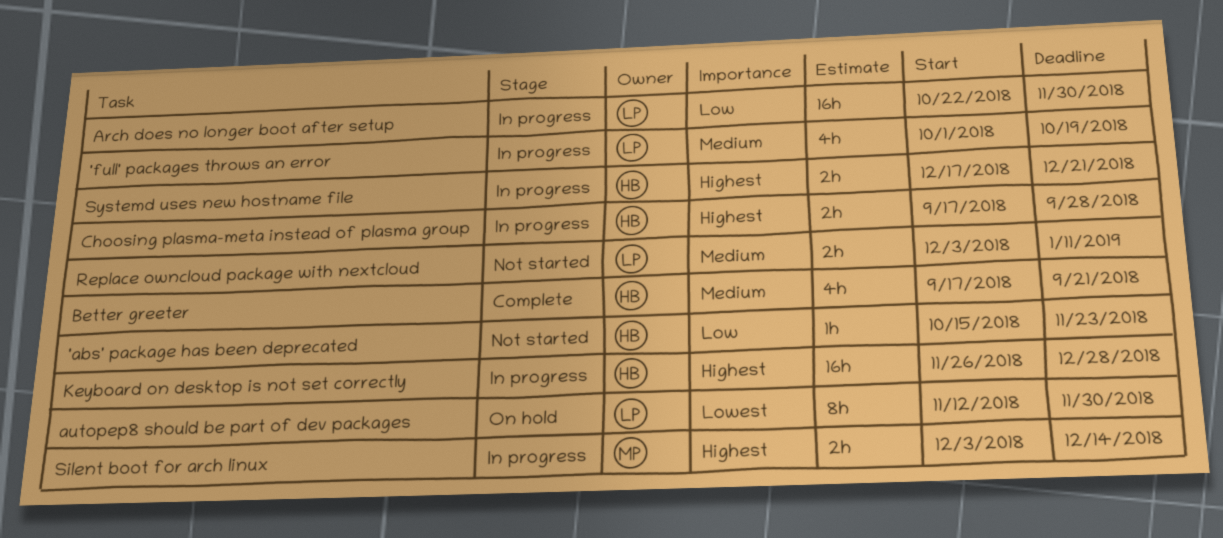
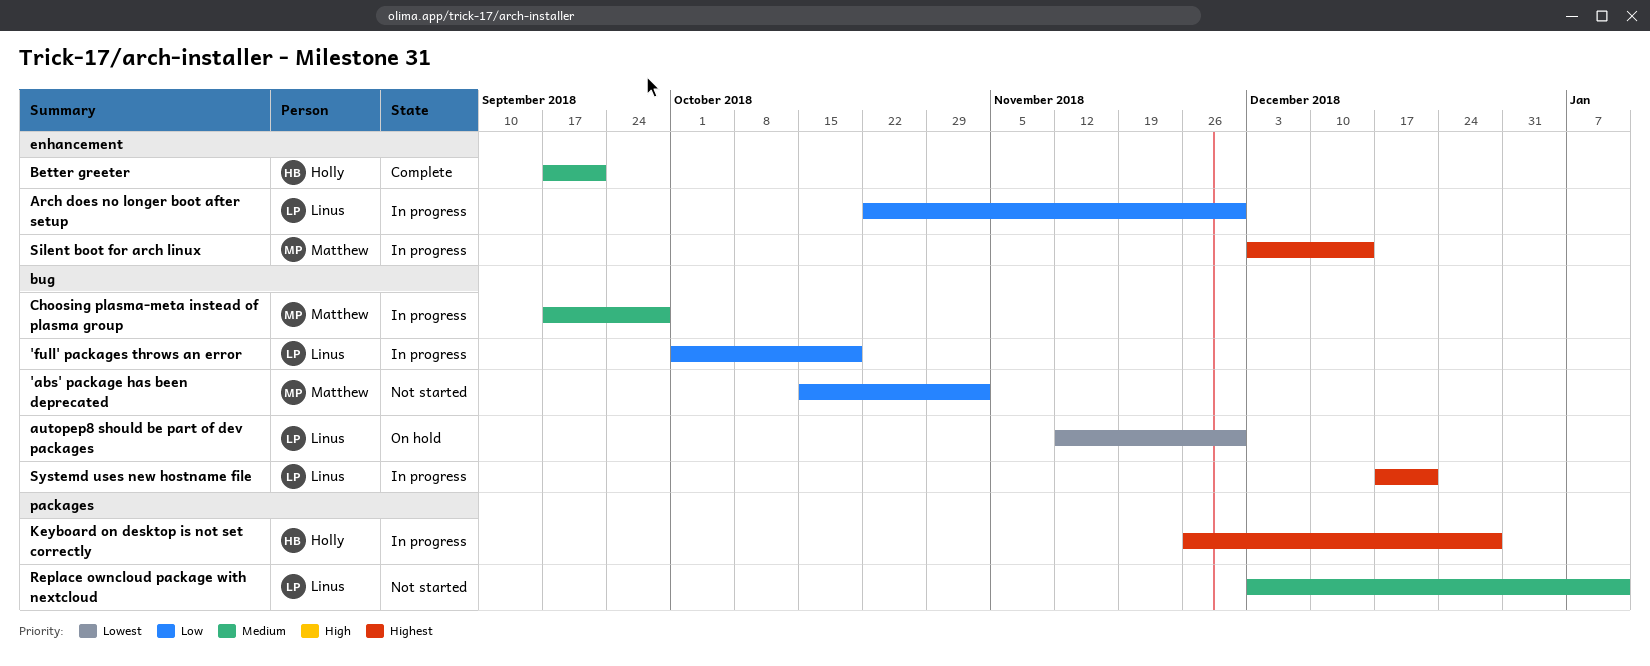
'abs' package has been deprecated, owner: Holly -> Matthew
'abs' package has been deprecated, due: Nov 23 -> Nov 2
'full' packages throws an error, priority: Medium -> Low
Choosing plasma-meta instead of plasma group, owner: Holly -> Matthew
Choosing plasma-meta instead of plasma group, priority: Highest -> Medium
Systemd uses new hostname file, owner: Holly -> Linus

